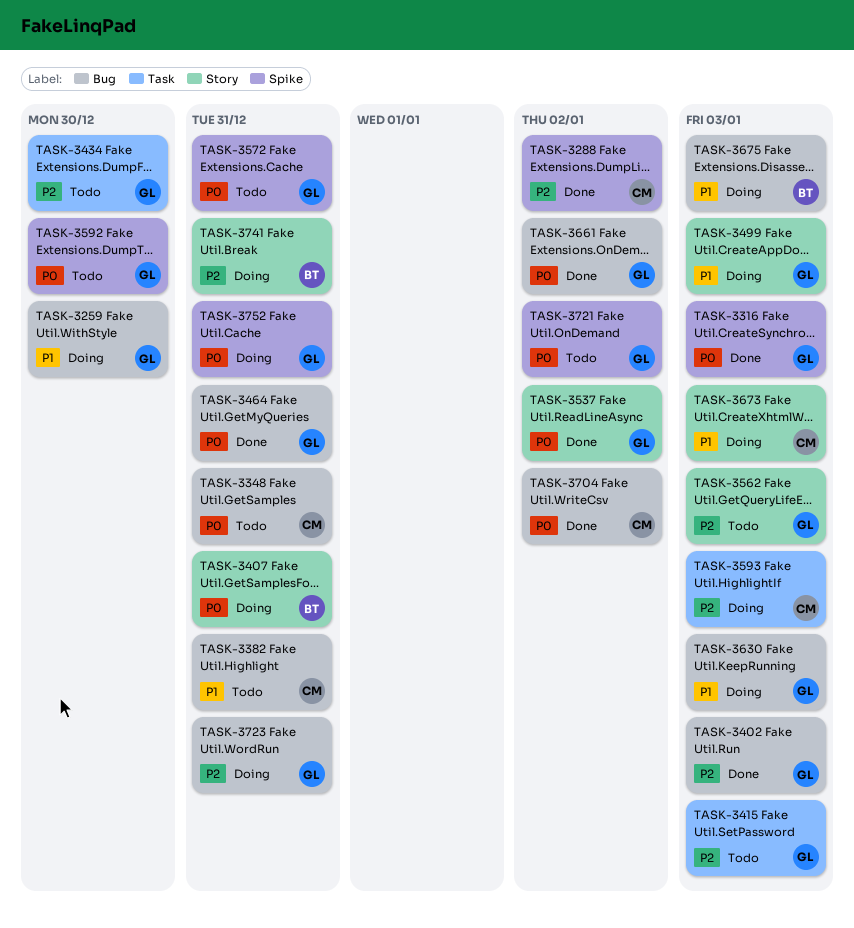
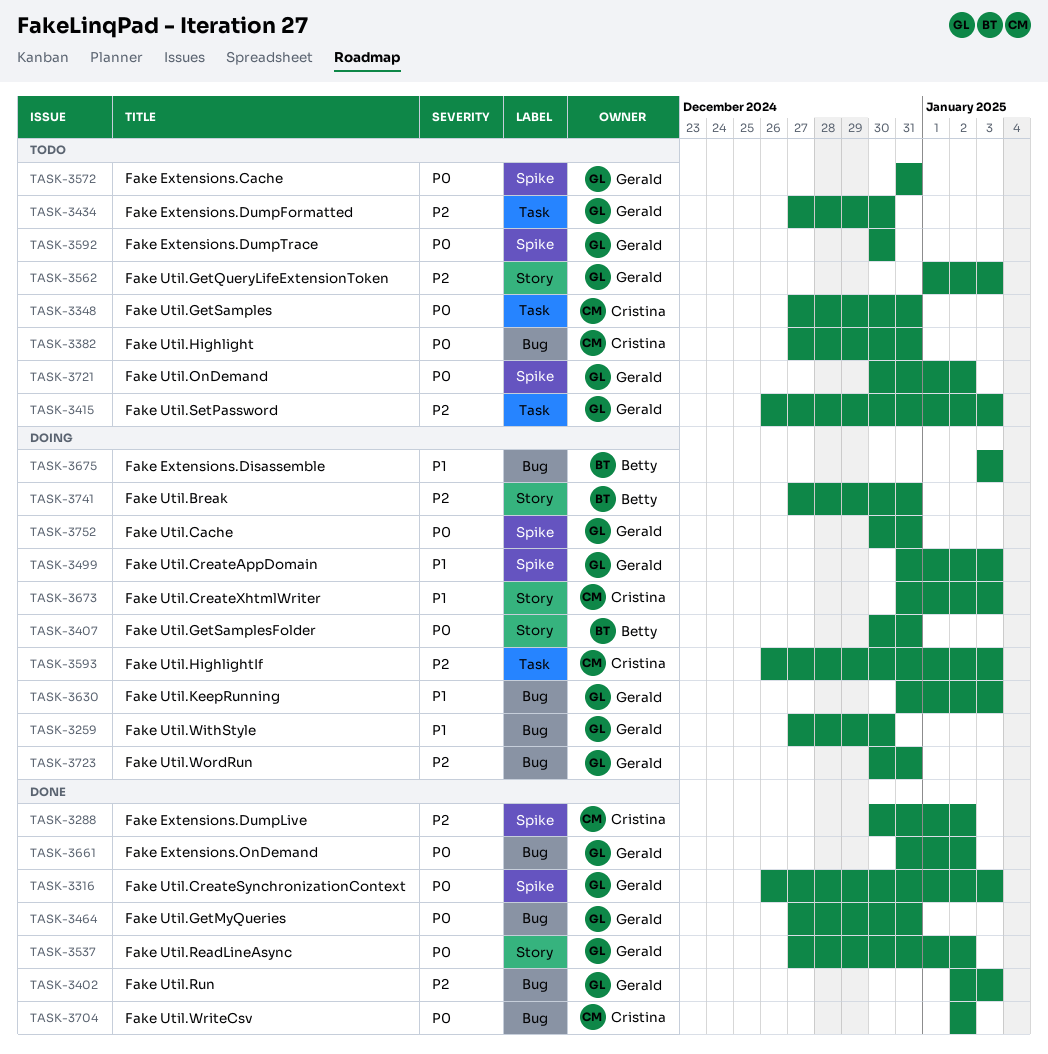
TASK-3348, label: Bug -> Task
TASK-3382, priority: P1 -> P0
TASK-3499, label: Story -> Spike

